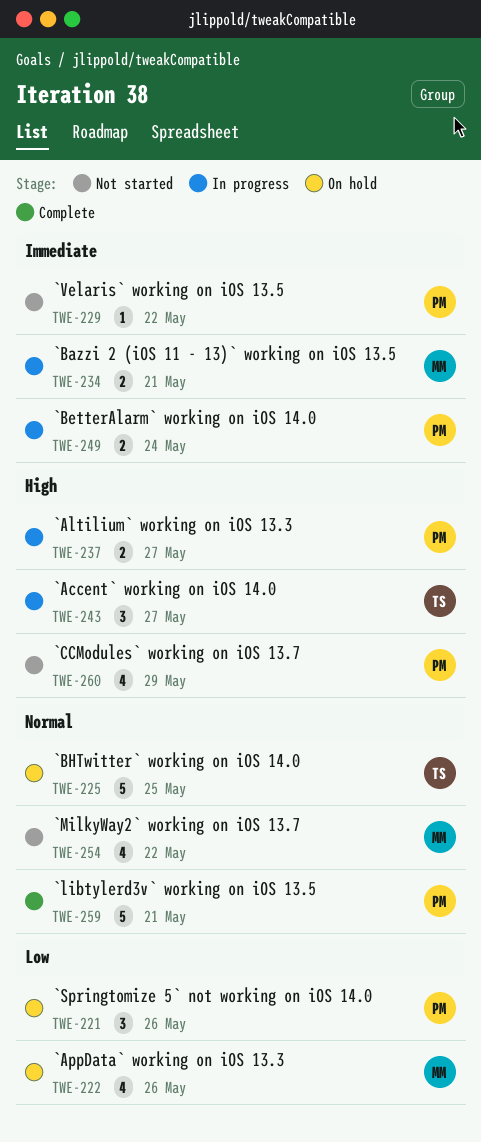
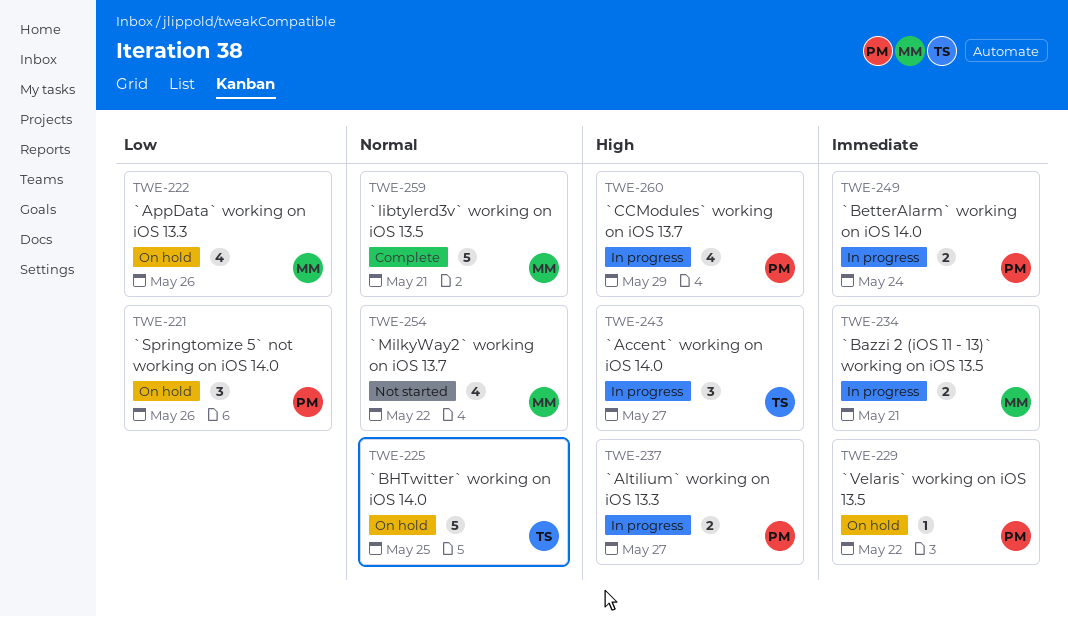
TWE-229, status: Not started -> On hold
TWE-259, owner: PM -> MM
TWE-260, status: Not started -> In progress

